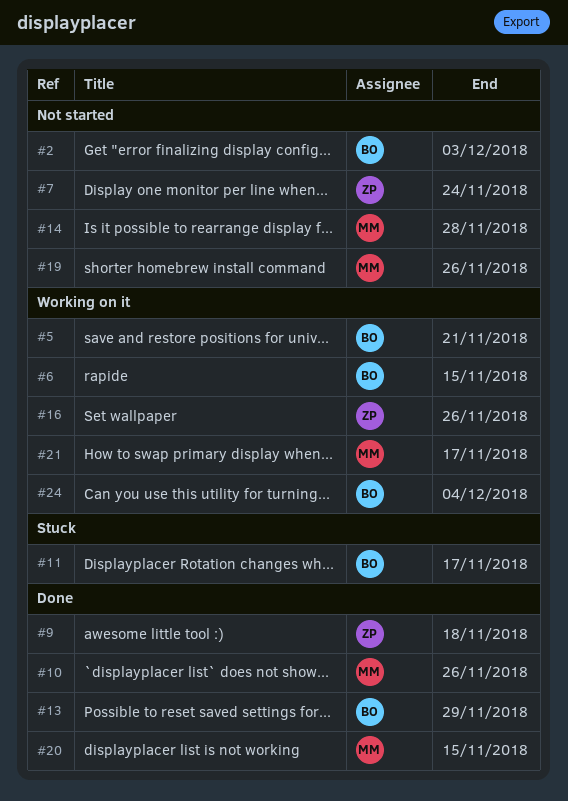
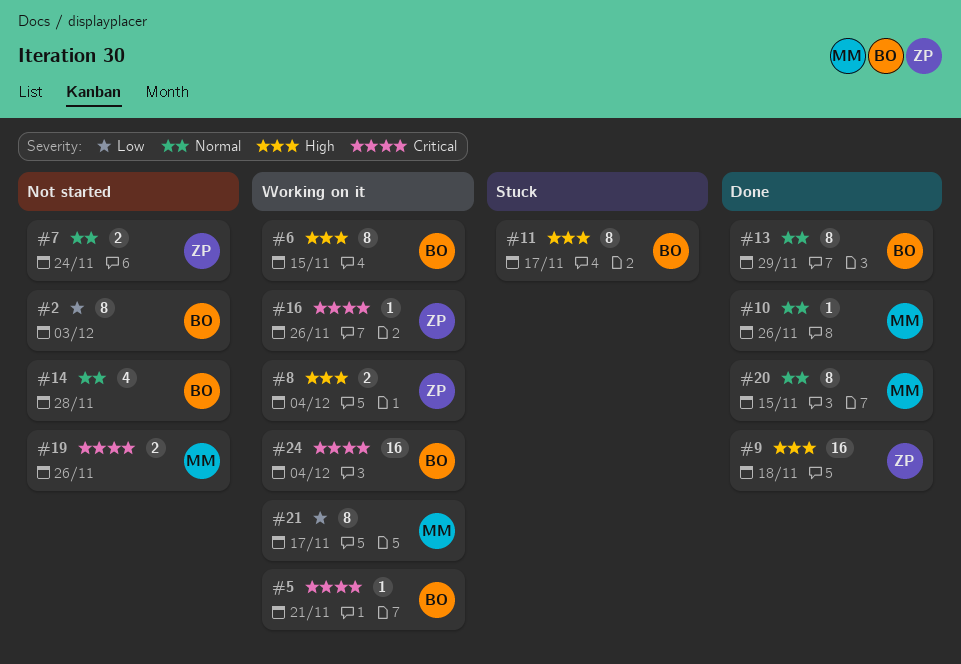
#8: none -> present
#14, owner: MM -> BO

